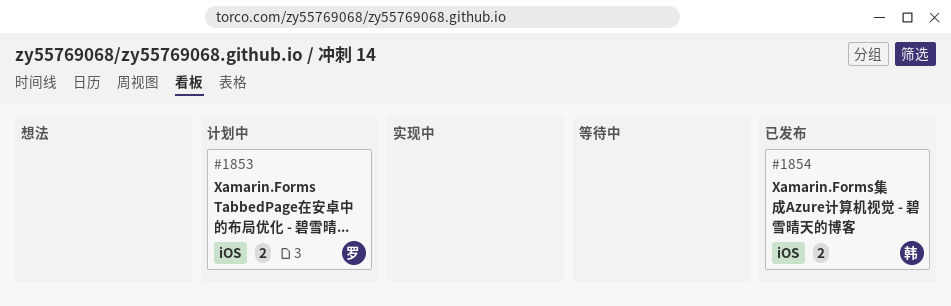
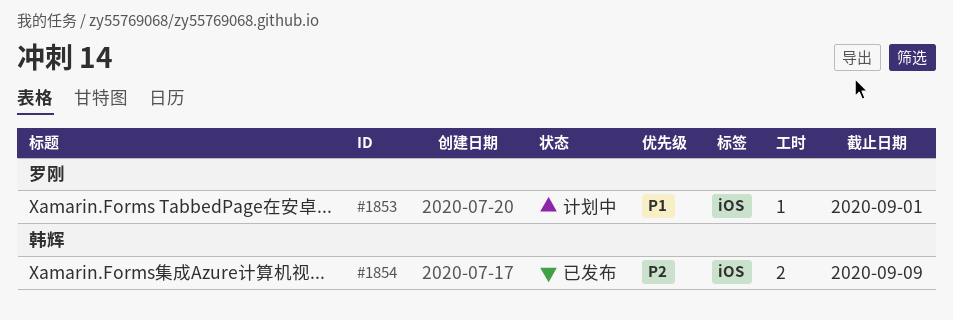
#1853, estimate: 2 -> 1

